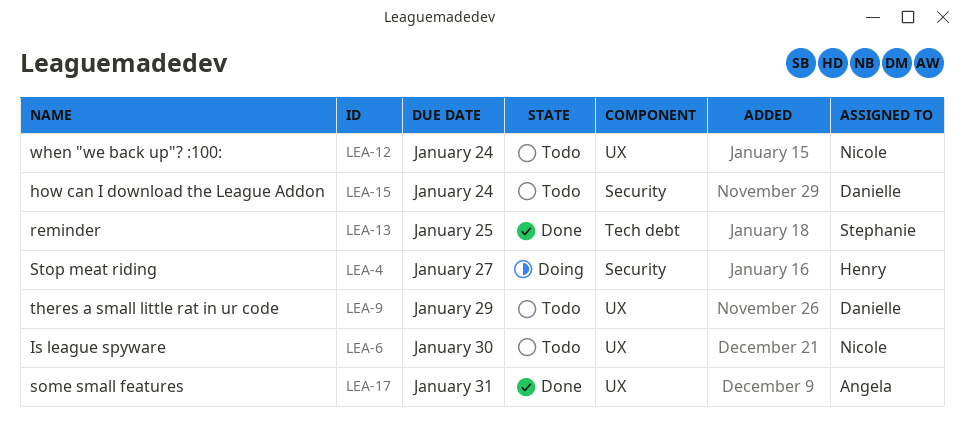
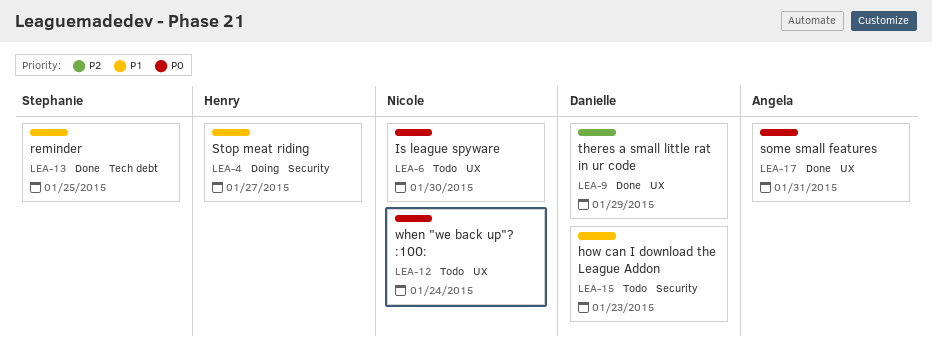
LEA-9, status: Todo -> Done
LEA-15, due: Jan 24 -> Jan 23

